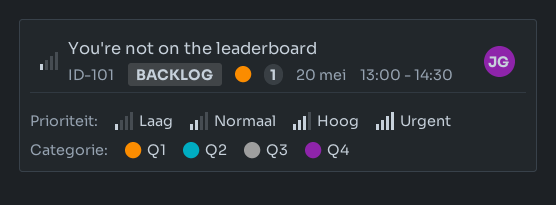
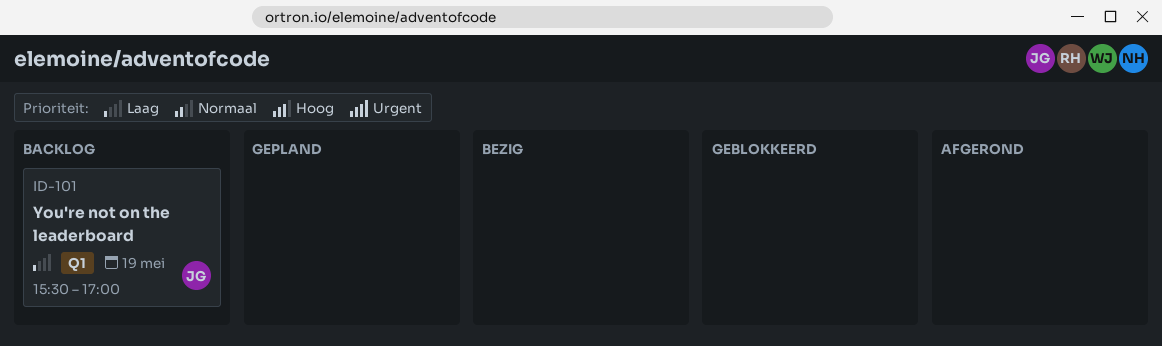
ID-101, day: May 20 -> May 19
ID-101, begins: 13:00 -> 15:30
ID-101, ends: 14:30 -> 17:00

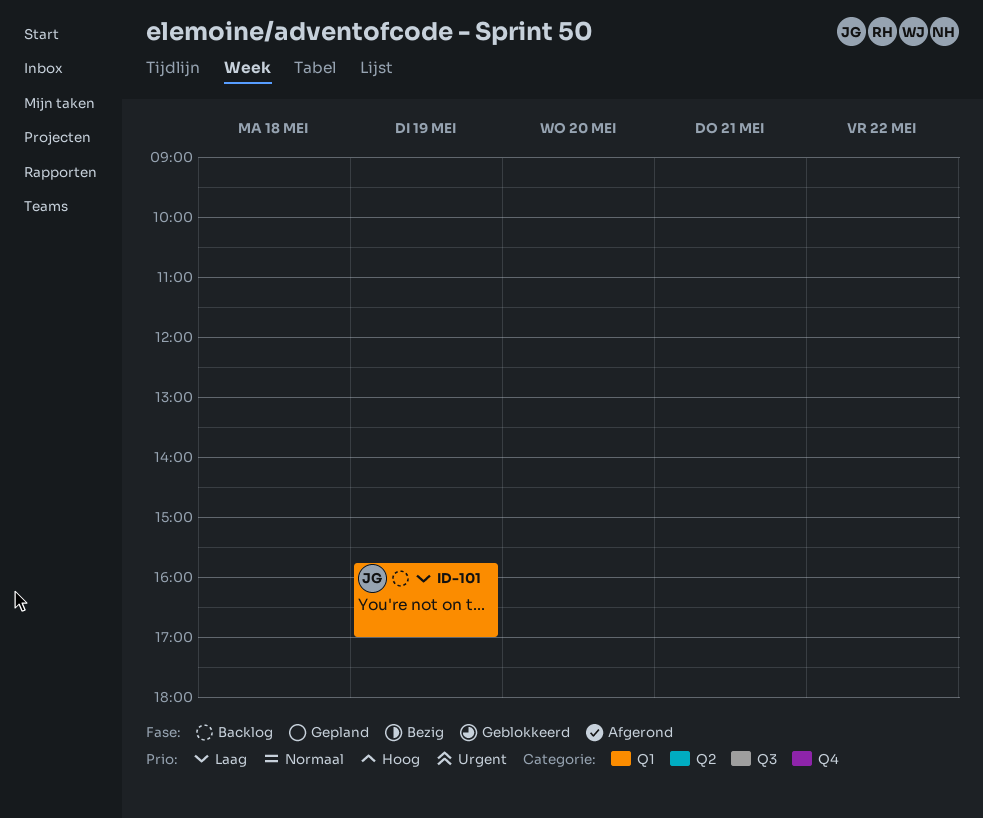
ID-101, begins: 15:30 -> 15:45

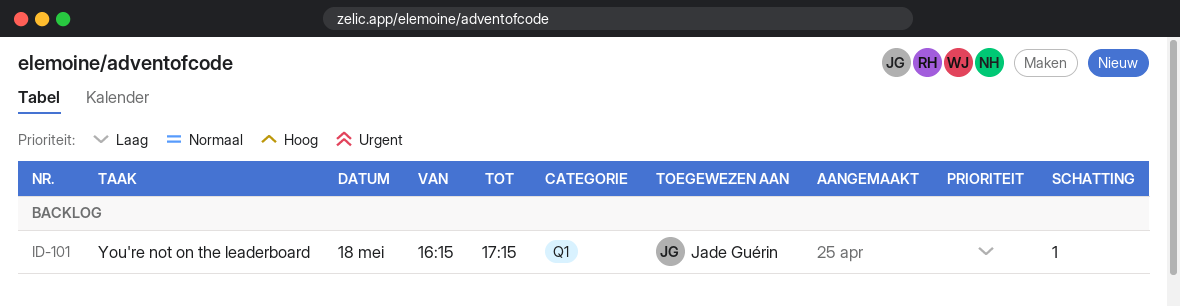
ID-101, day: May 19 -> May 18
ID-101, begins: 15:45 -> 16:15
ID-101, ends: 17:00 -> 17:15

